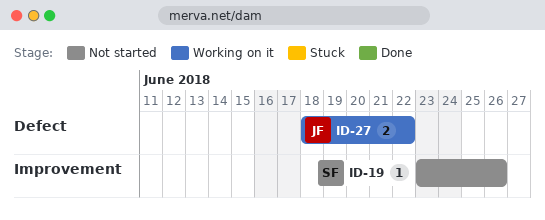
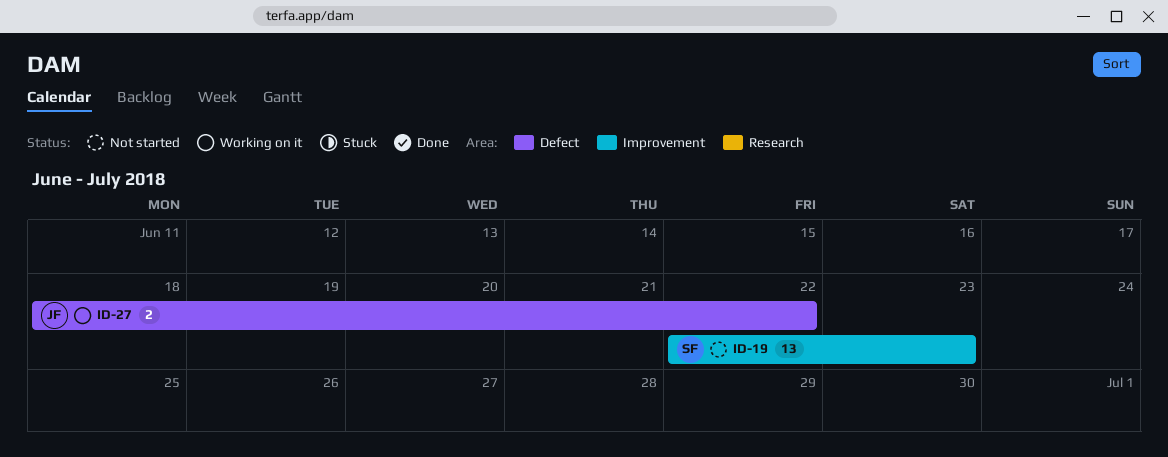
ID-19, estimate: 1 -> 13
ID-19, start: Jun 23 -> Jun 22
ID-19, due: Jun 26 -> Jun 23

